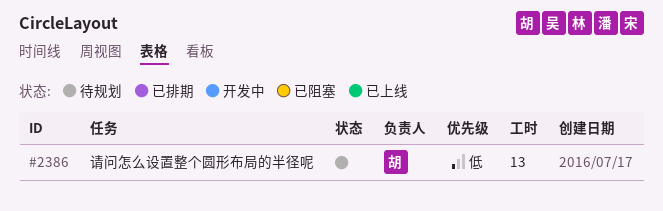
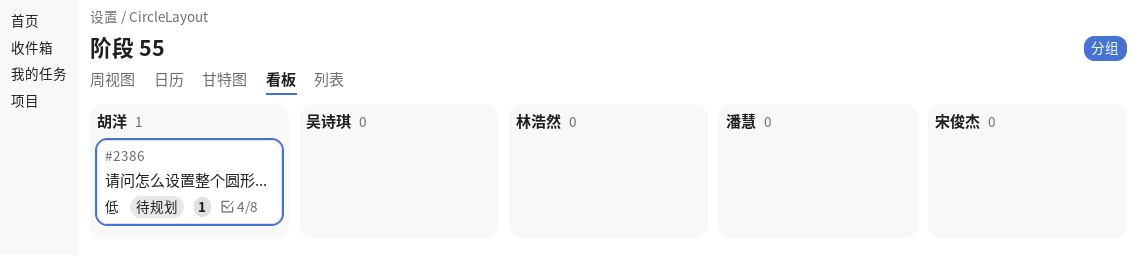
#2386, estimate: 13 -> 1

